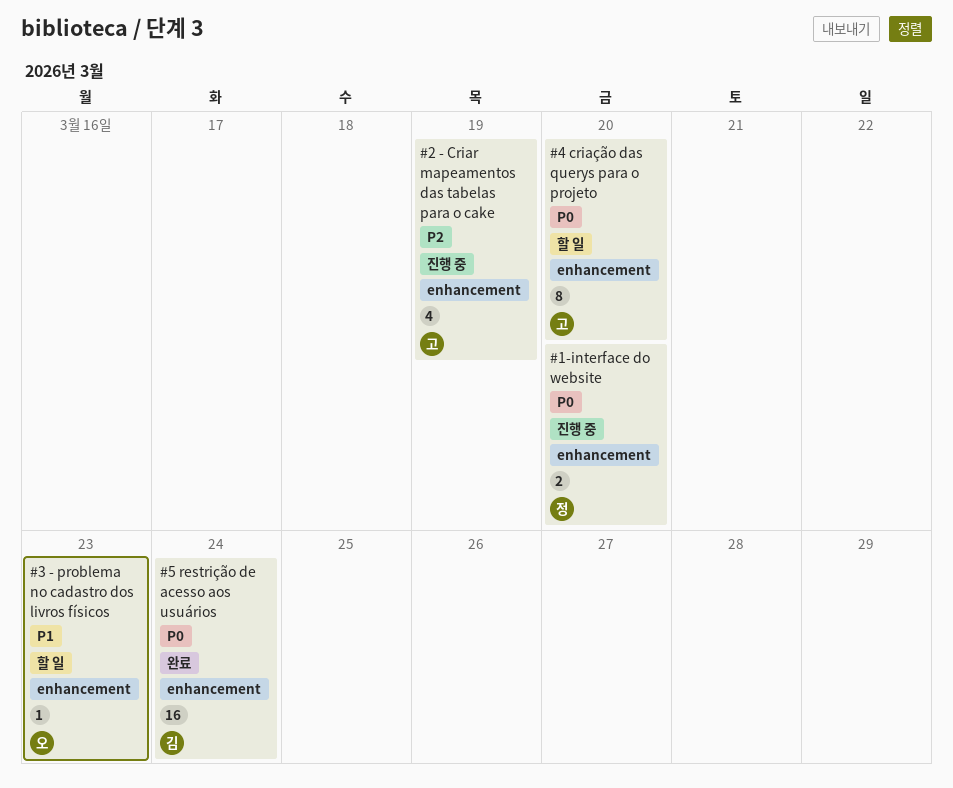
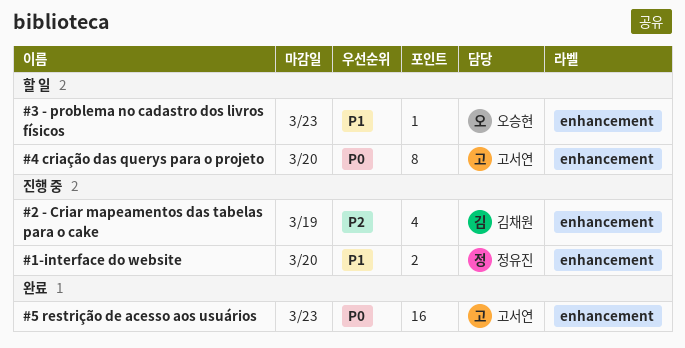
#1-interface do website, priority: P0 -> P1
#2 - Criar mapeamentos das tabelas para o cake, owner: 고서연 -> 김채원
#5 restrição de acesso aos usuários, owner: 김채원 -> 고서연
#5 restrição de acesso aos usuários, due: Mar 24 -> Mar 23

